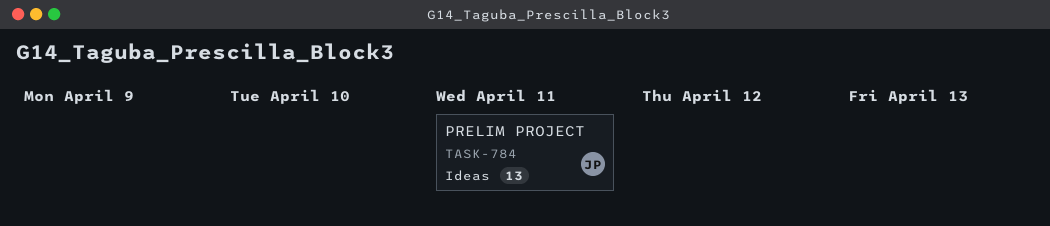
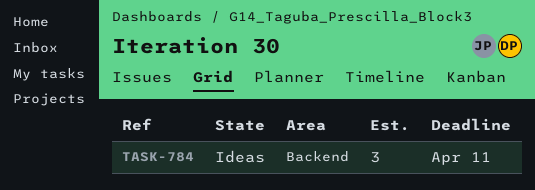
TASK-784, estimate: 13 -> 3

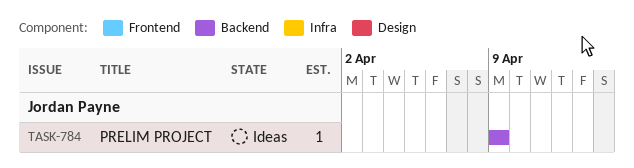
TASK-784, estimate: 3 -> 1
TASK-784, due: Apr 11 -> Apr 9

